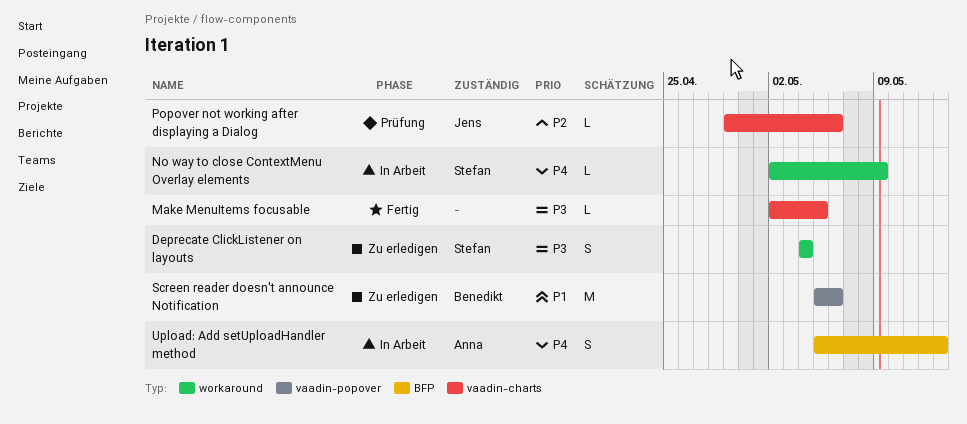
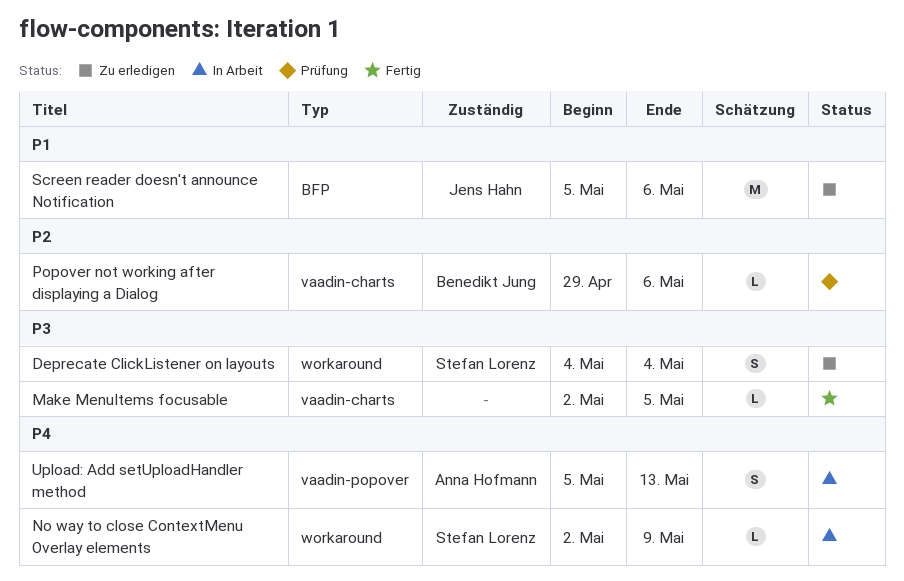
Popover not working after displaying a Dialog, owner: Jens Hahn -> Benedikt Jung
Screen reader doesn't announce Notification, owner: Benedikt Jung -> Jens Hahn
Screen reader doesn't announce Notification, label: vaadin-popover -> BFP
Upload: Add setUploadHandler method, label: BFP -> vaadin-popover

